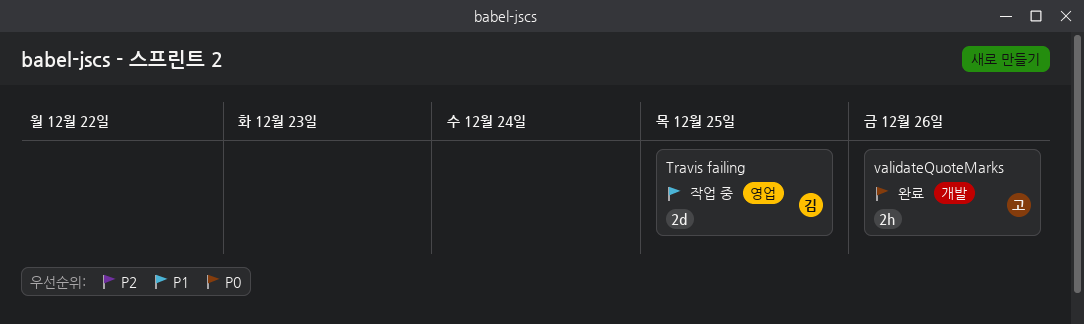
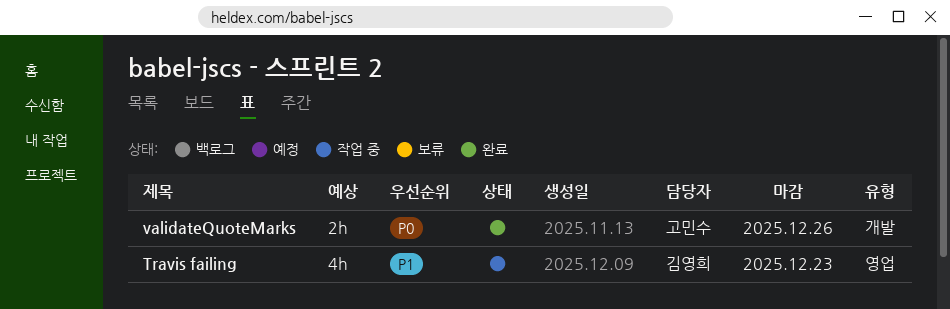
Travis failing, estimate: 2d -> 4h
Travis failing, due: Dec 25 -> Dec 23

